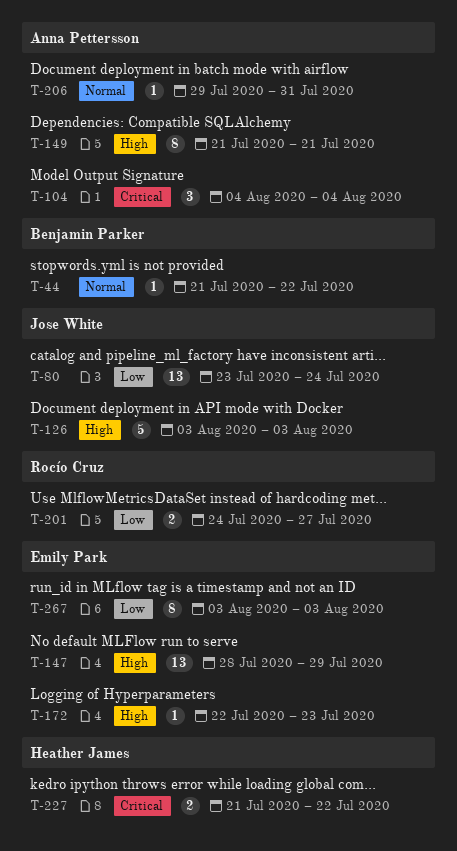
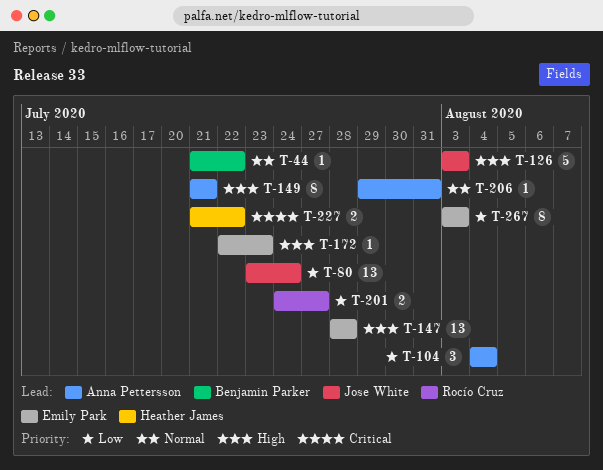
T-104, priority: Critical -> Low
T-147, due: Jul 29 -> Jul 28

